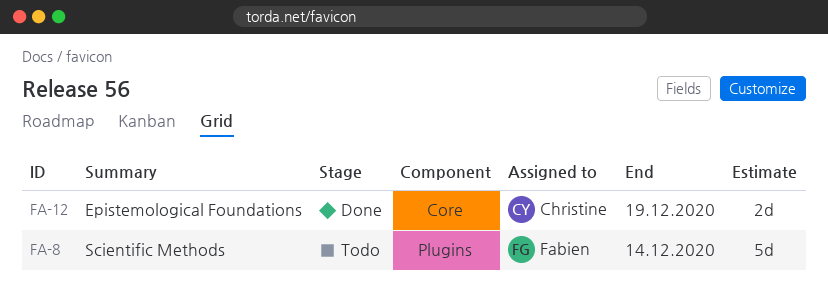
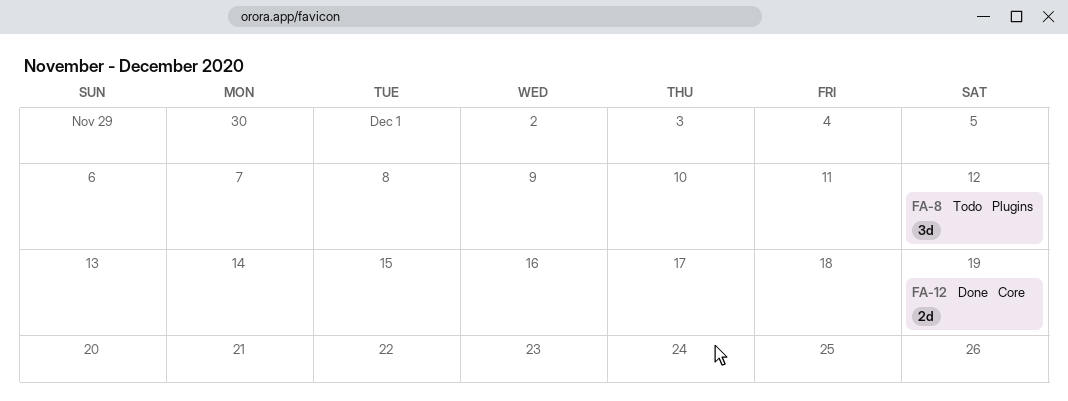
FA-8, estimate: 5d -> 3d
FA-8, due: Dec 14 -> Dec 12

